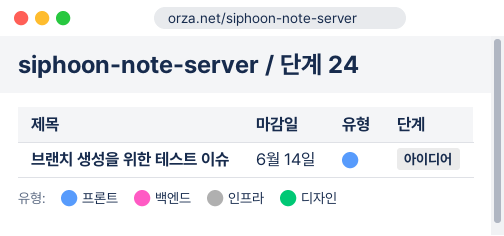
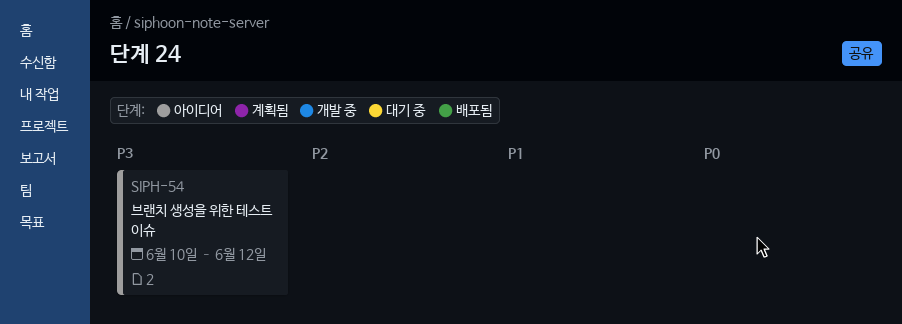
브랜치 생성을 위한 테스트 이슈, due: Jun 14 -> Jun 12

